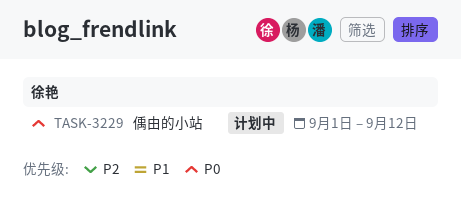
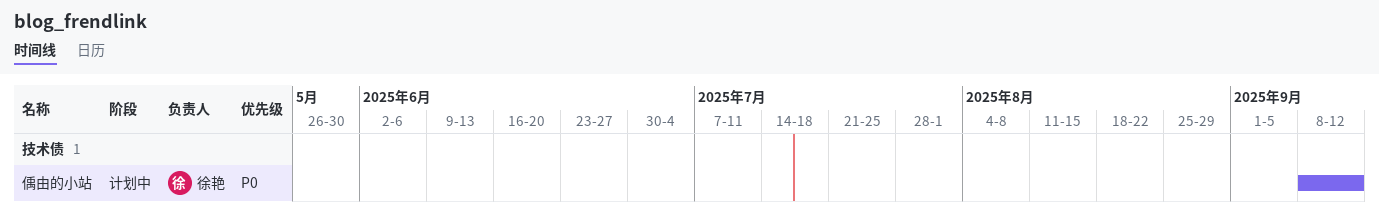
偊由的小站, start: Sep 1 -> Sep 8

